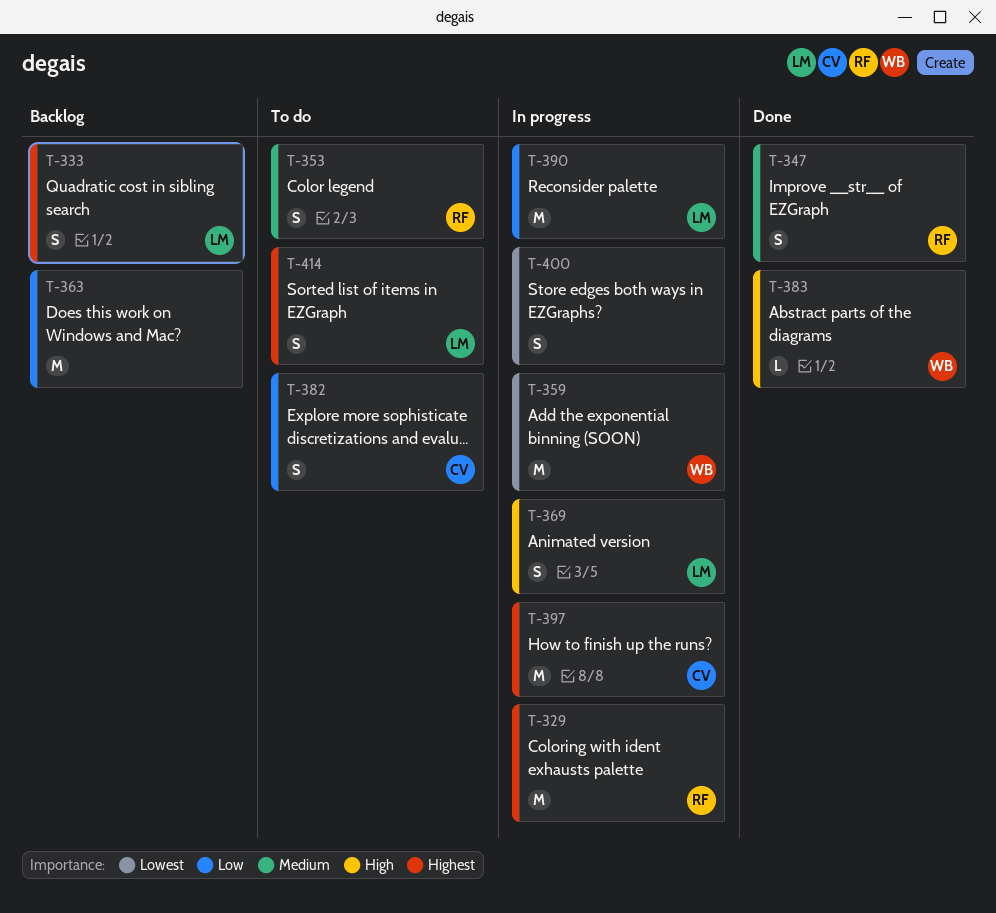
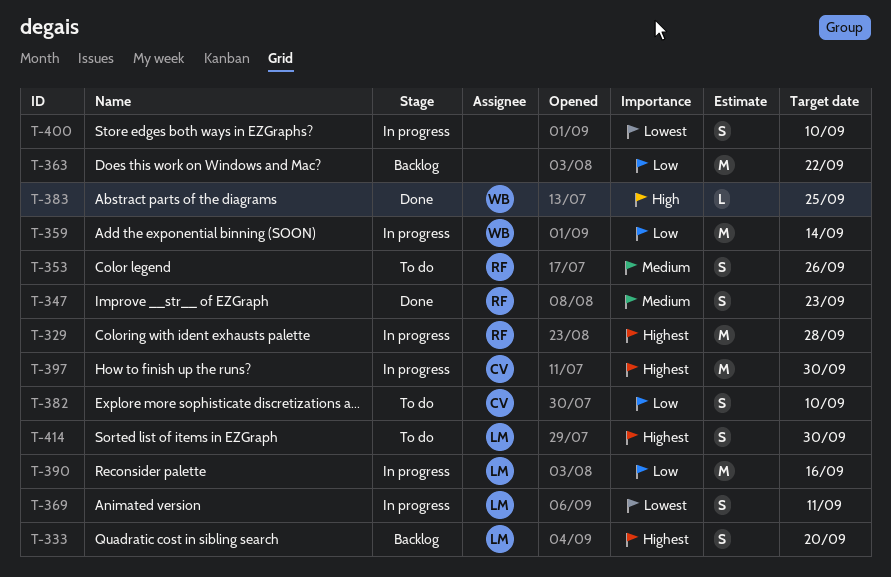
T-359, priority: Lowest -> Low
T-369, priority: High -> Lowest

